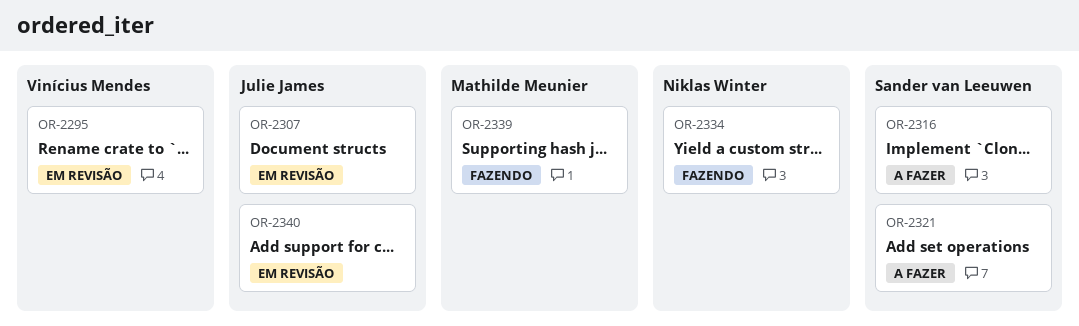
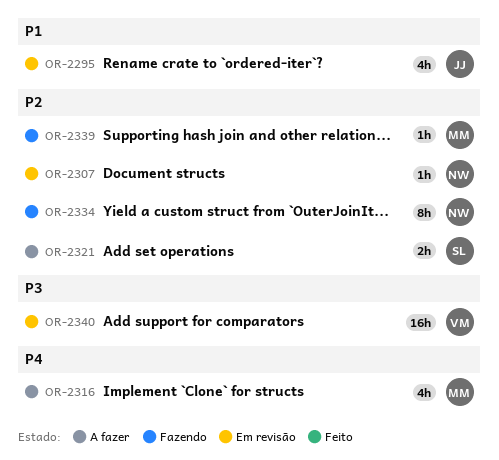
OR-2295, owner: Vinícius Mendes -> Julie James
OR-2307, owner: Julie James -> Niklas Winter
OR-2316, owner: Sander van Leeuwen -> Mathilde Meunier
OR-2340, owner: Julie James -> Vinícius Mendes

